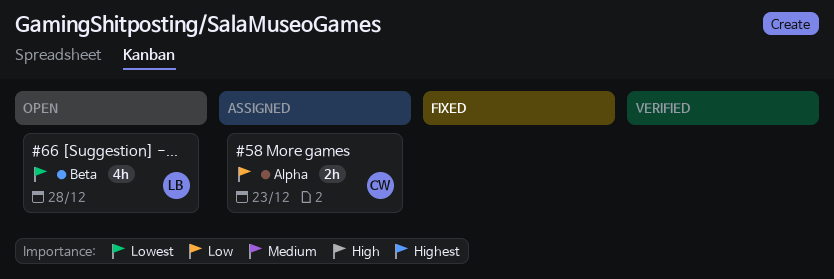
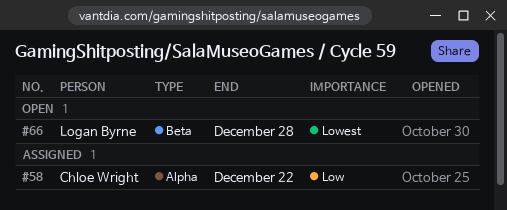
#58, due: Dec 23 -> Dec 22

